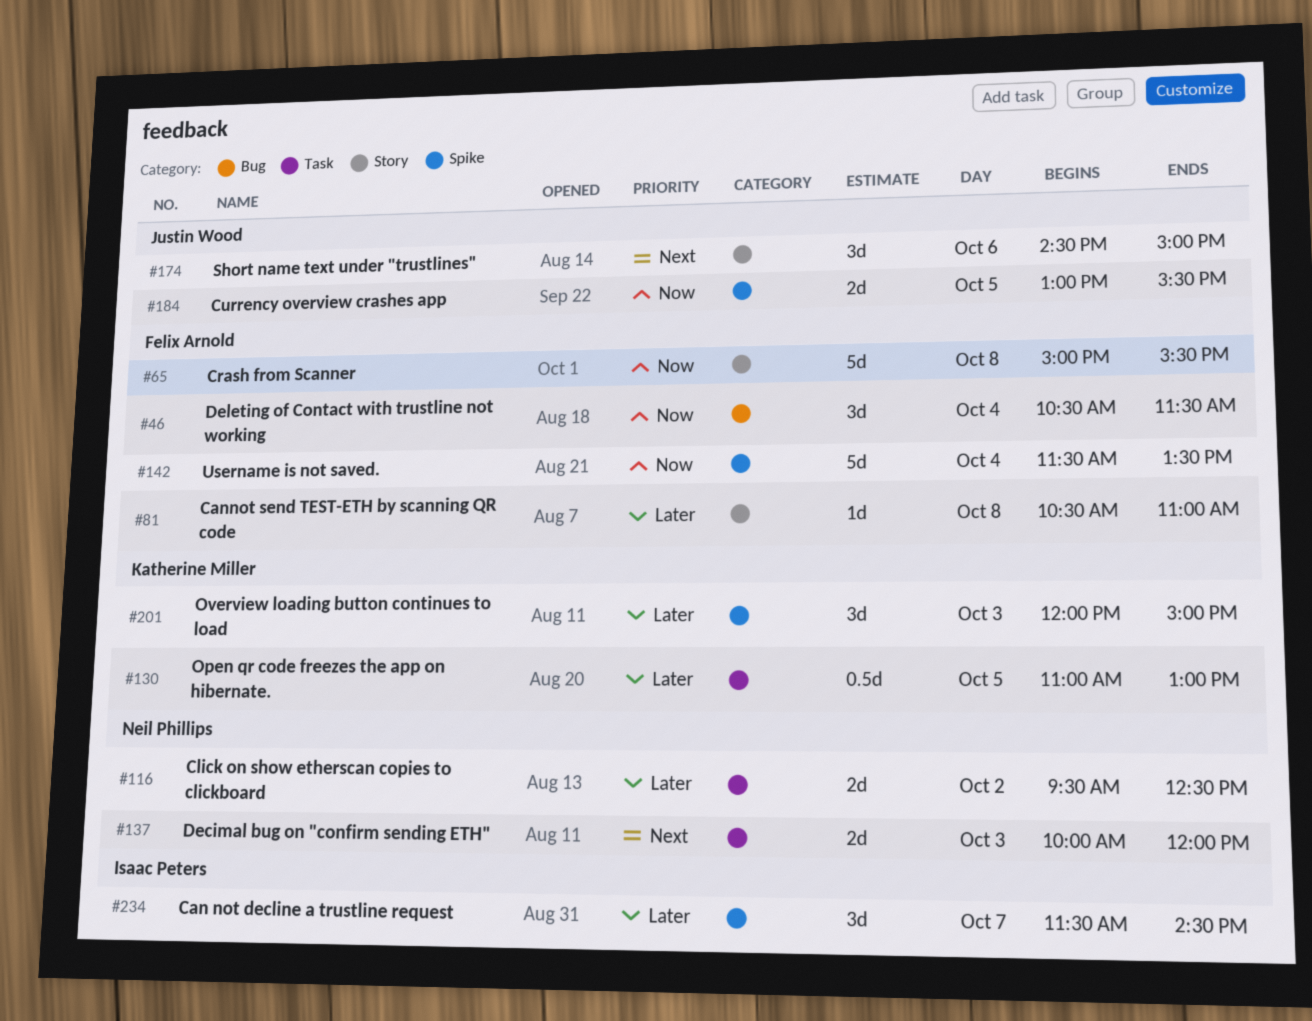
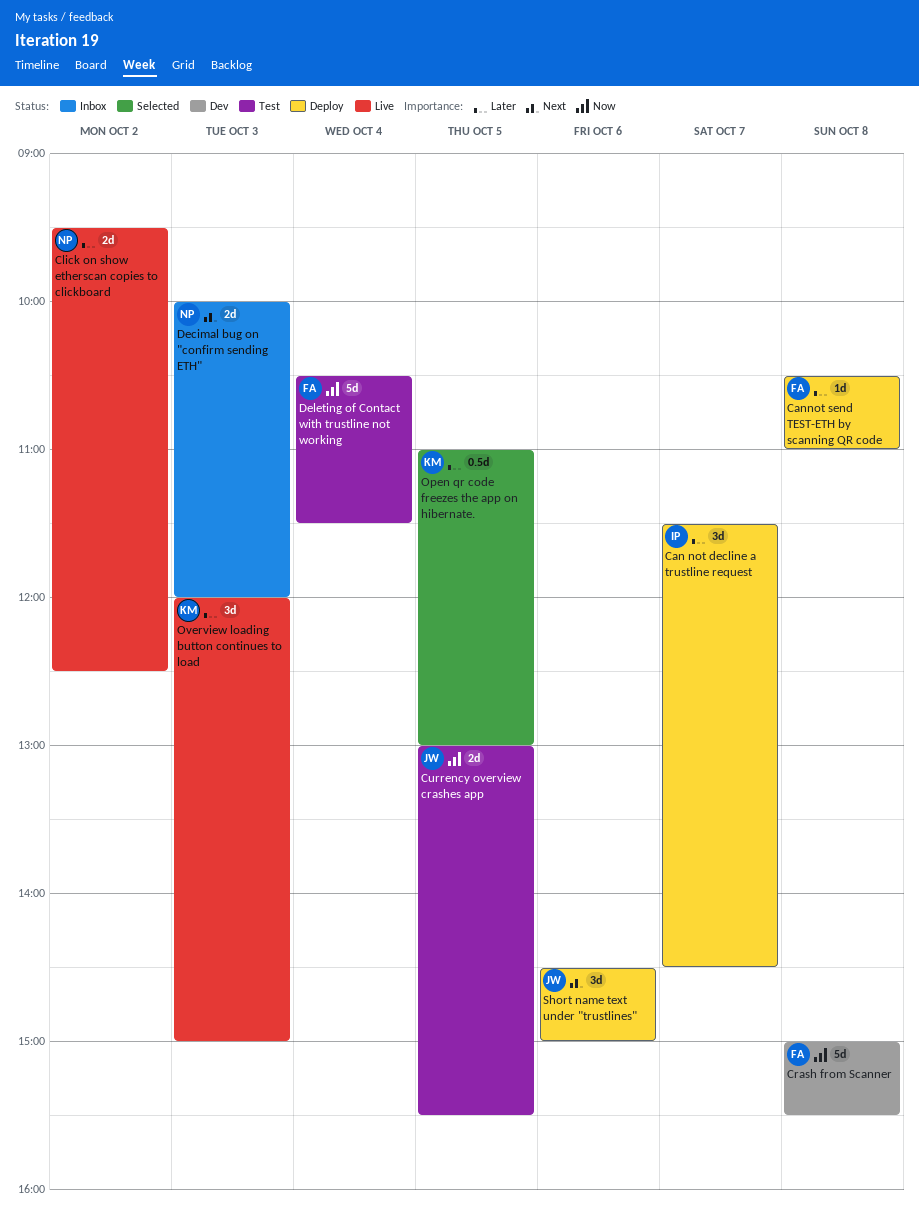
Deleting of Contact with trustline not working, estimate: 3d -> 5d
Username is not saved.: present -> none

